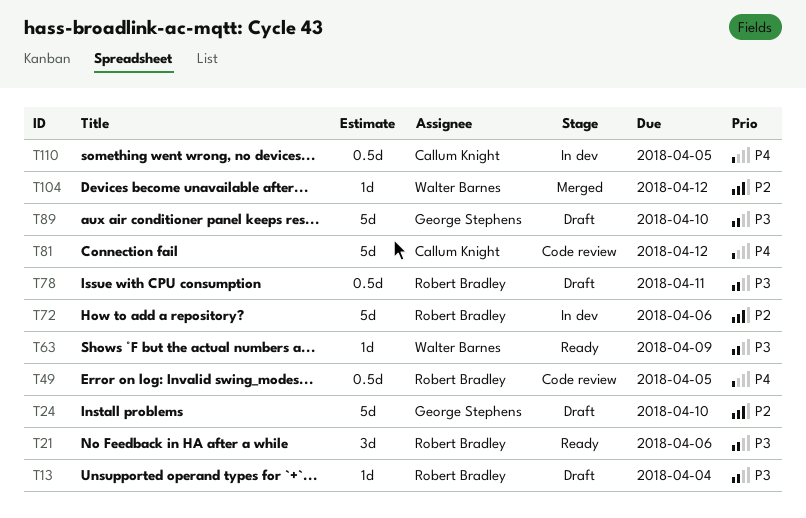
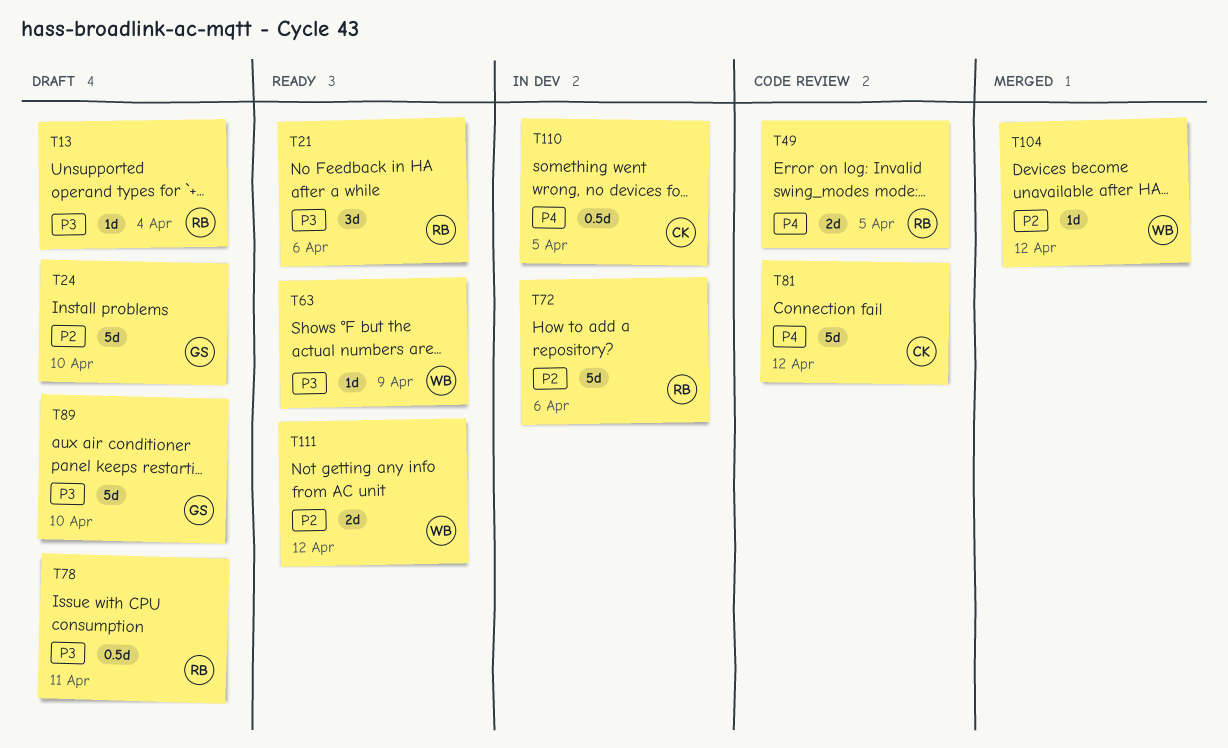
T49, estimate: 0.5d -> 2d
T111: none -> present

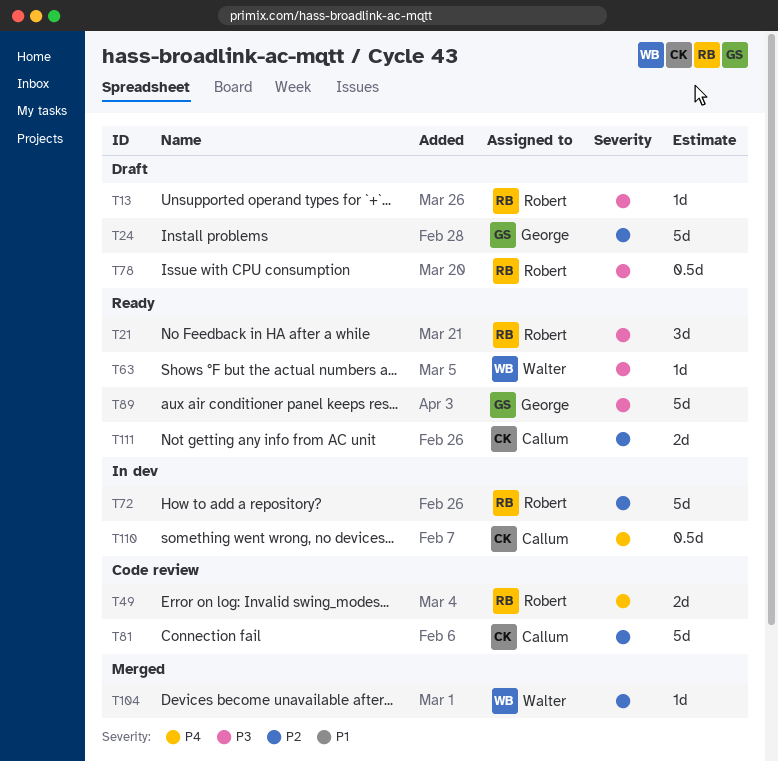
T81, priority: P4 -> P2
T89, status: Draft -> Ready
T111, owner: Walter -> Callum

